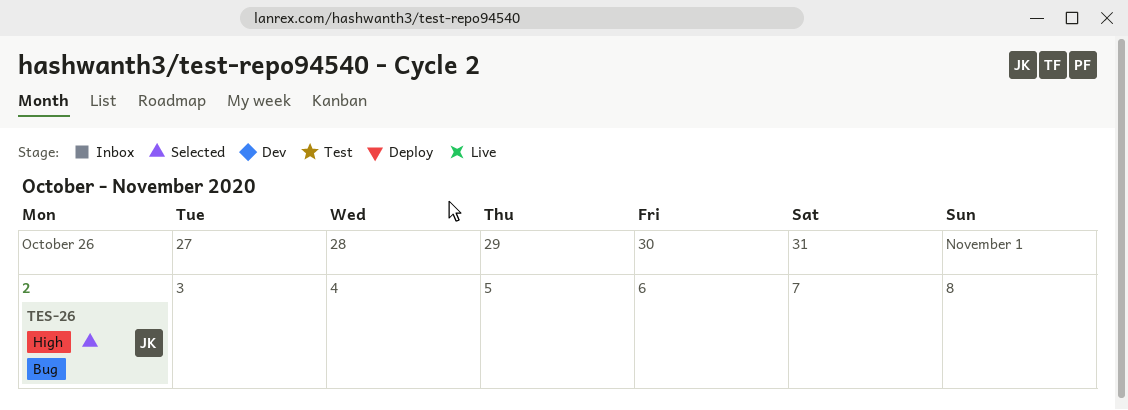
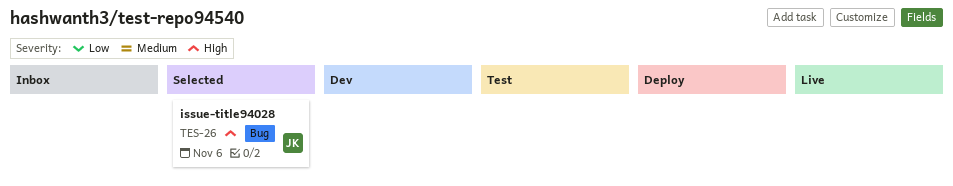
TES-26, due: Nov 2 -> Nov 6

